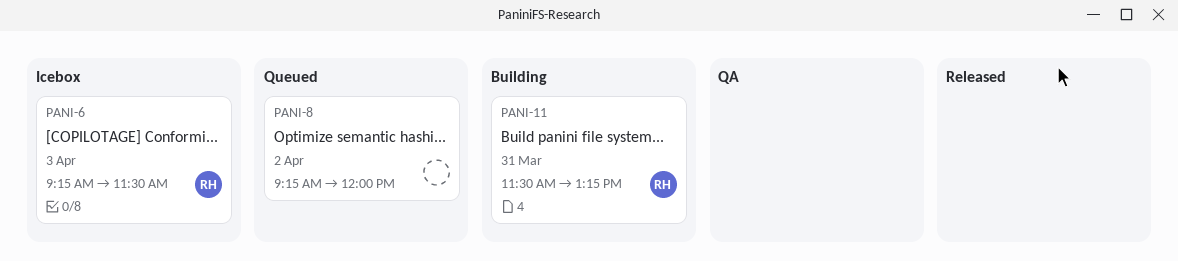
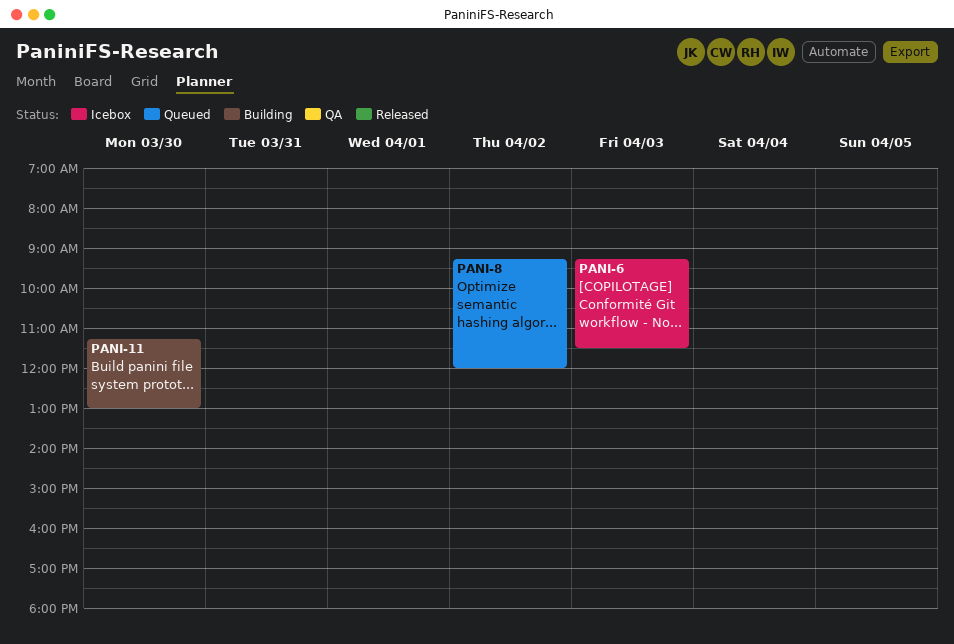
PANI-11, day: Mar 31 -> Mar 30
PANI-11, begins: 11:30 -> 11:15
PANI-11, ends: 13:15 -> 13:00

